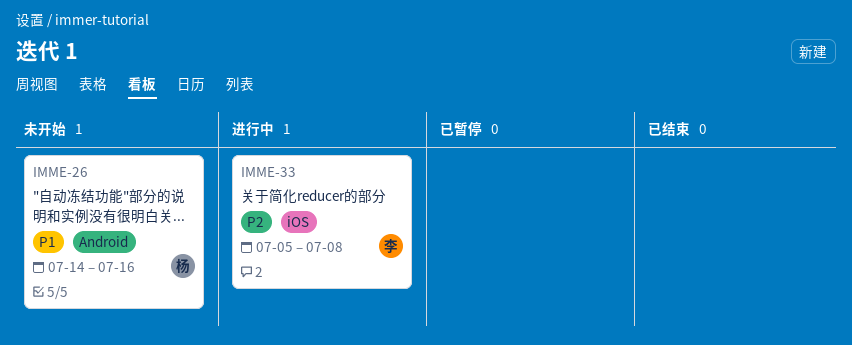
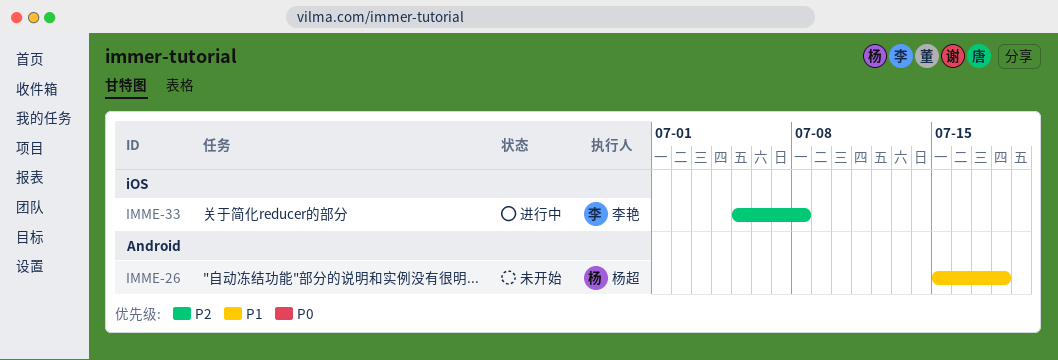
IMME-26, start: Jul 14 -> Jul 15
IMME-26, due: Jul 16 -> Jul 18

